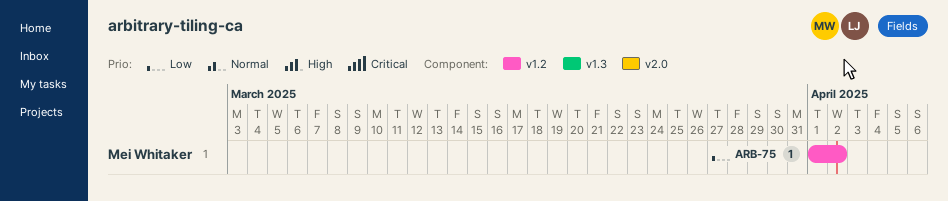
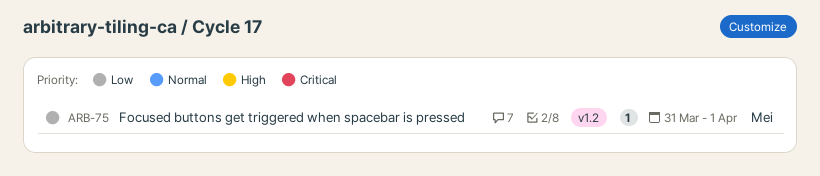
ARB-75, start: Apr 1 -> Mar 31
ARB-75, due: Apr 2 -> Apr 1

